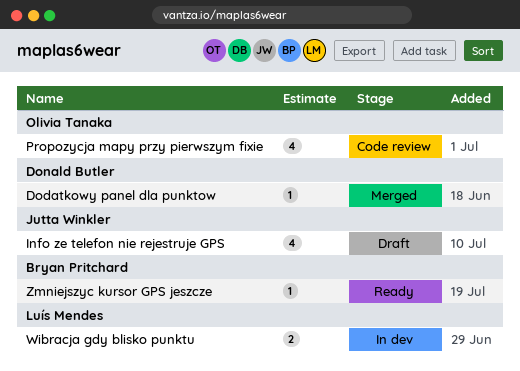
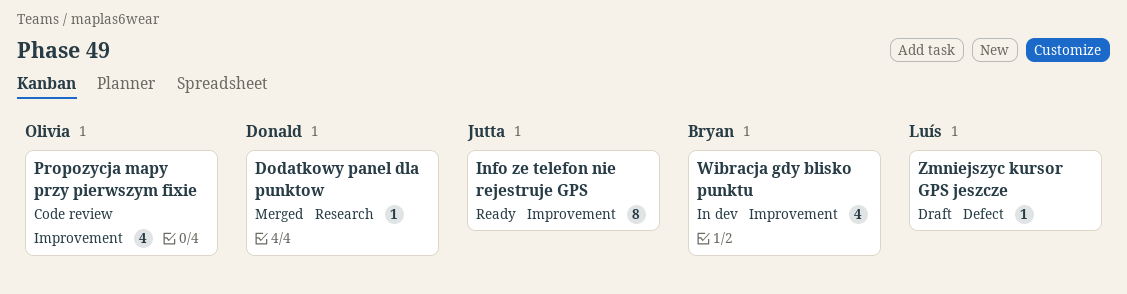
Info ze telefon nie rejestruje GPS, status: Draft -> Ready
Info ze telefon nie rejestruje GPS, estimate: 4 -> 8
Wibracja gdy blisko punktu, owner: Luís Mendes -> Bryan Pritchard
Wibracja gdy blisko punktu, estimate: 2 -> 4
Zmniejszyc kursor GPS jeszcze, status: Ready -> Draft
Zmniejszyc kursor GPS jeszcze, owner: Bryan Pritchard -> Luís Mendes

